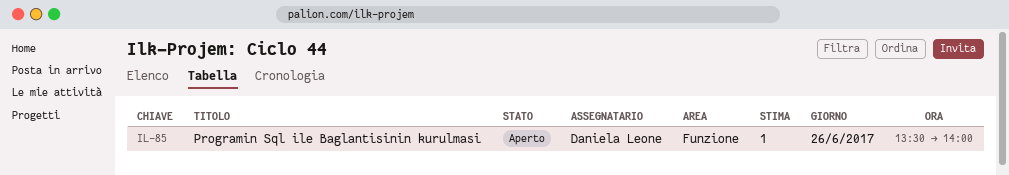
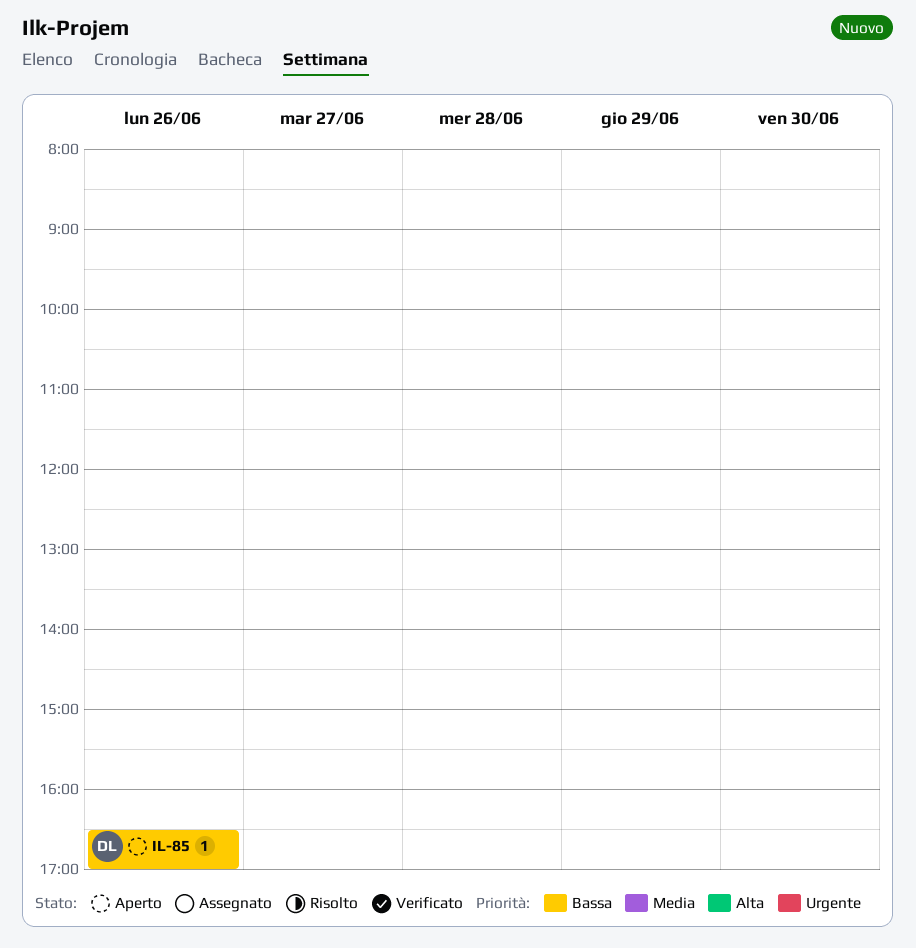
IL-85, begins: 13:30 -> 16:30
IL-85, ends: 14:00 -> 17:00

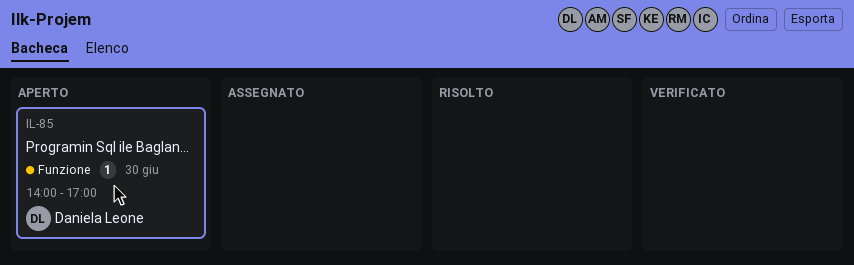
IL-85, day: Jun 26 -> Jun 30
IL-85, begins: 16:30 -> 14:00

